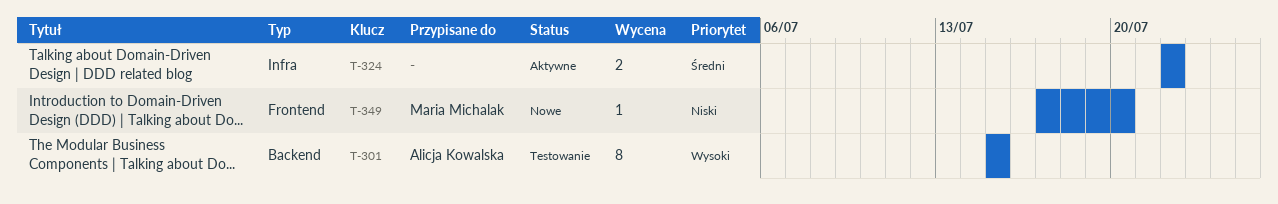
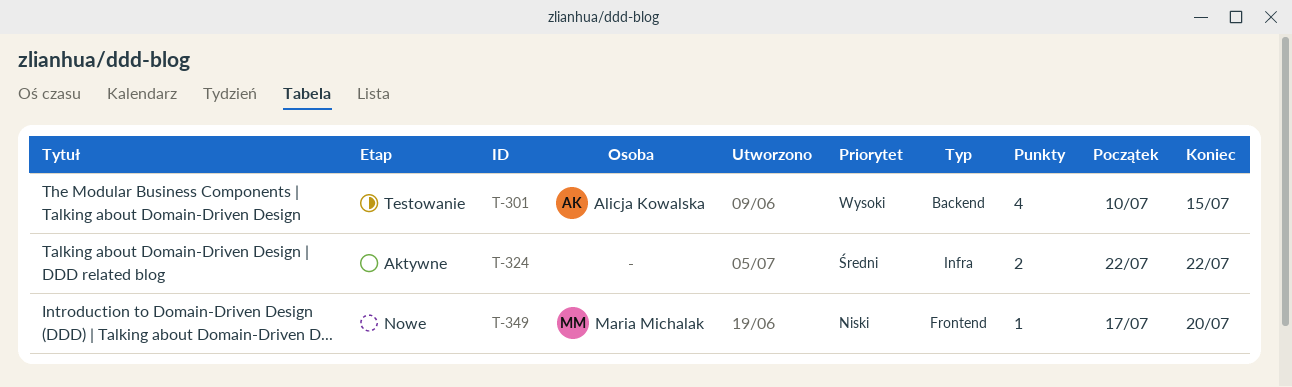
T-301, estimate: 8 -> 4
T-301, start: Jul 15 -> Jul 10

